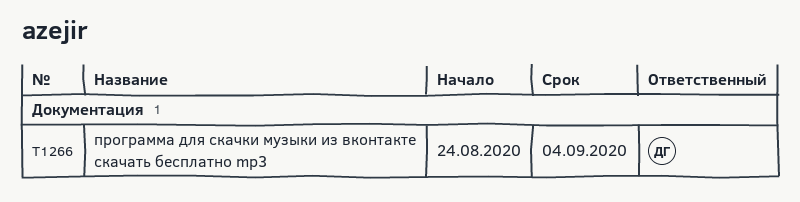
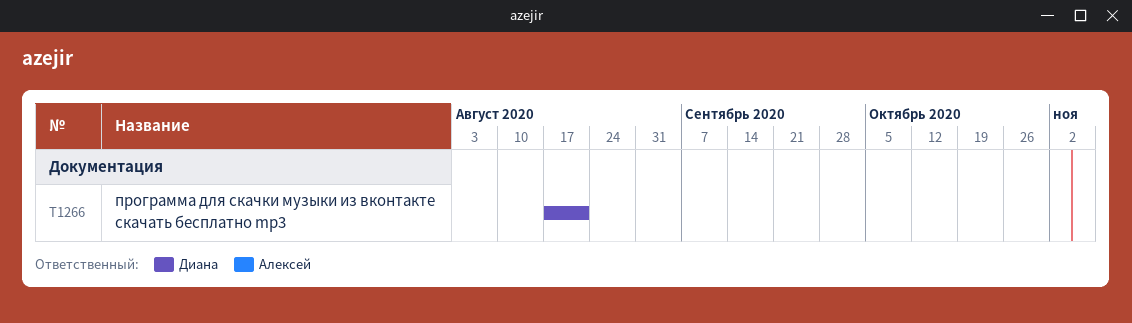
T1266, start: Aug 24 -> Aug 17
T1266, due: Sep 4 -> Aug 21

